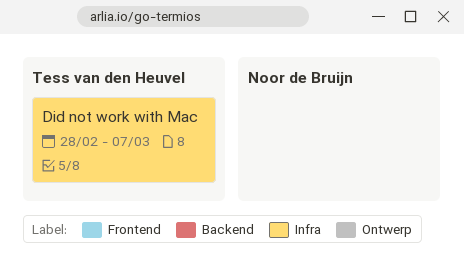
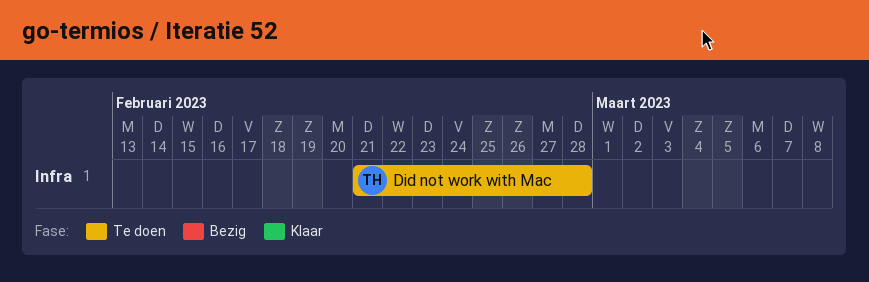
Did not work with Mac, start: Feb 28 -> Feb 21
Did not work with Mac, due: Mar 7 -> Feb 28

